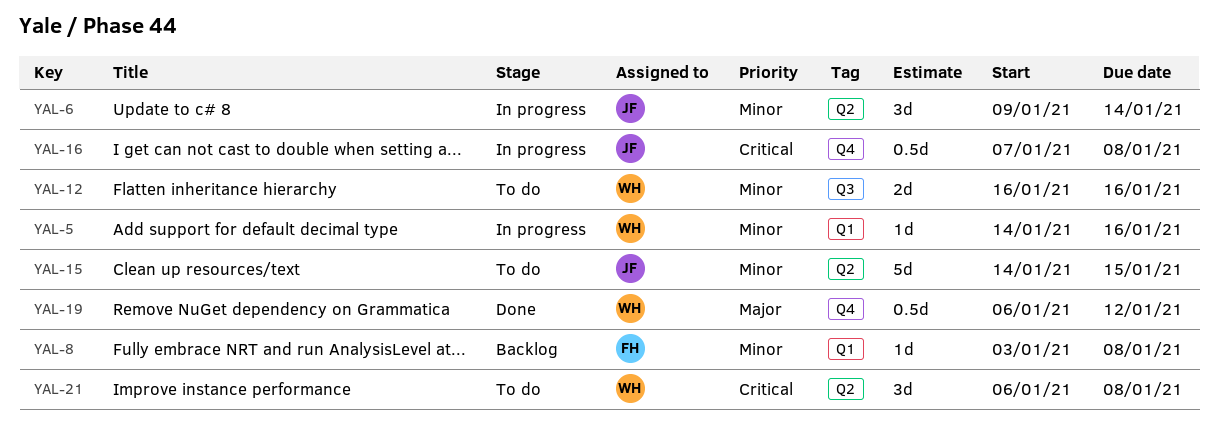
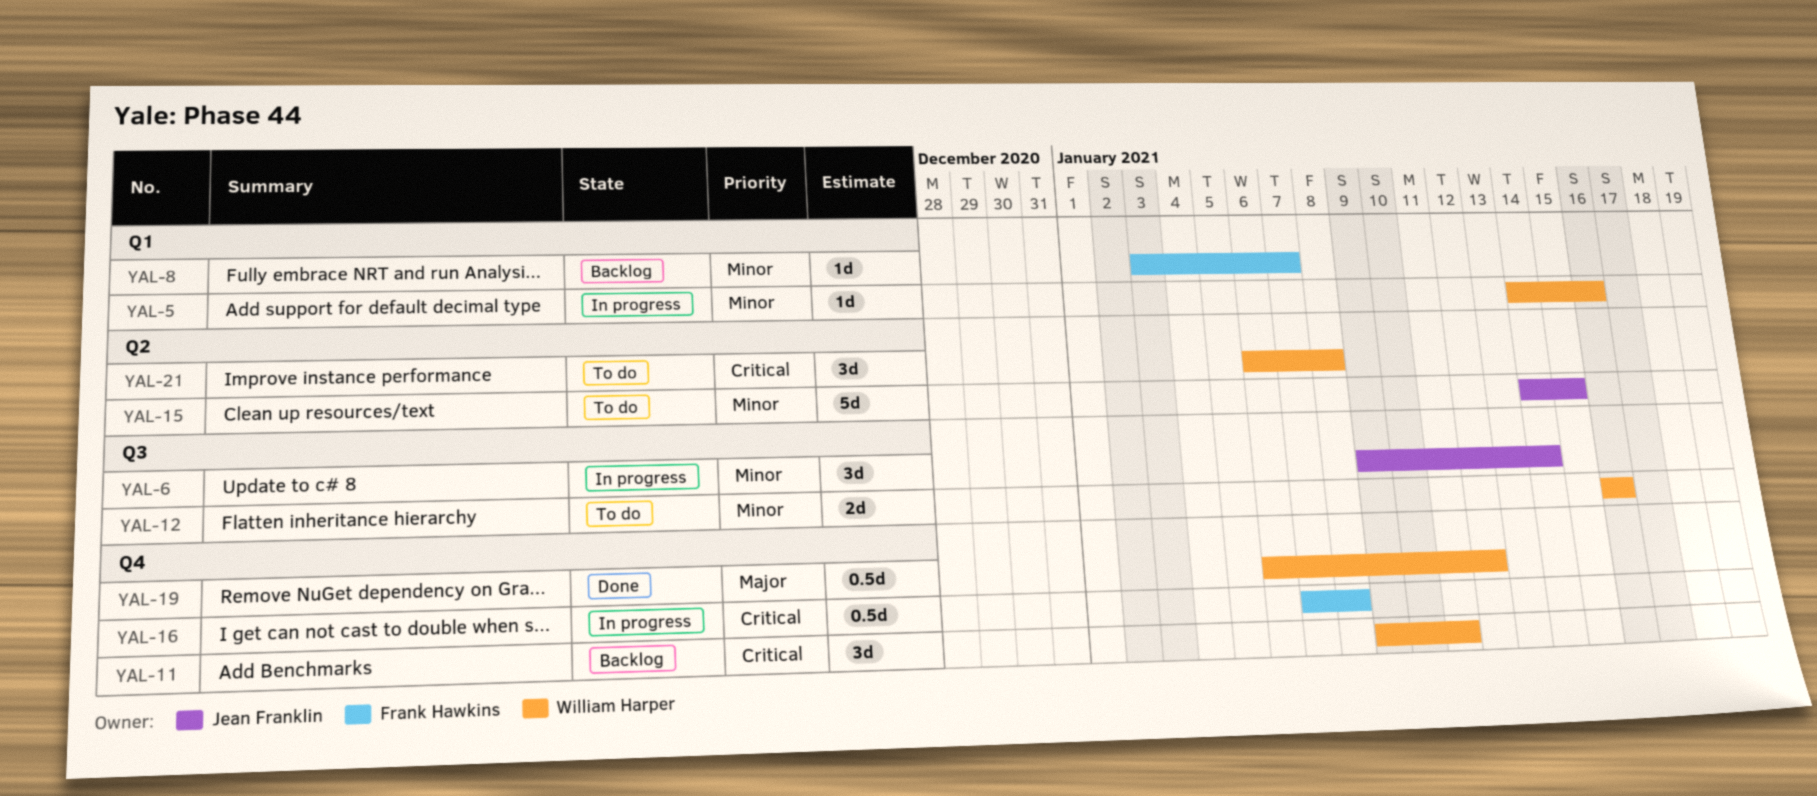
YAL-6, label: Q2 -> Q3
YAL-8, due: Jan 8 -> Jan 7
YAL-11: none -> present
YAL-16, owner: Jean Franklin -> Frank Hawkins

